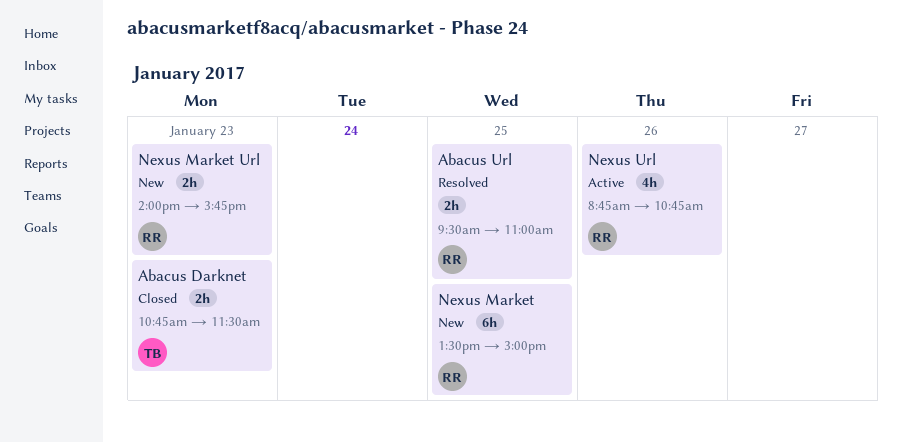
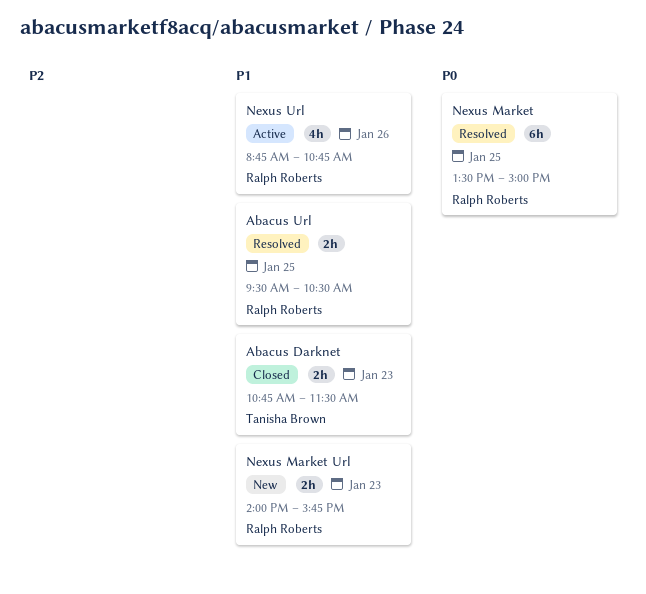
Abacus Url, ends: 11:00 -> 10:30
Nexus Market, status: New -> Resolved

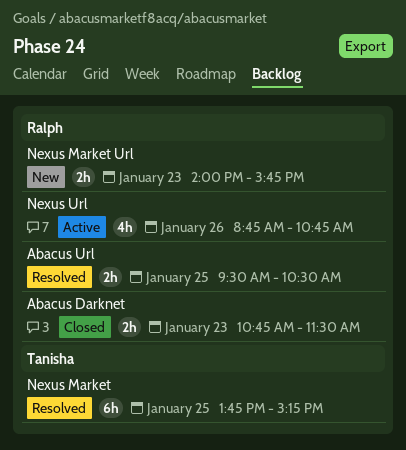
Abacus Darknet, owner: Tanisha Brown -> Ralph Roberts
Nexus Market, owner: Ralph Roberts -> Tanisha Brown
Nexus Market, begins: 13:30 -> 13:45
Nexus Market, ends: 15:00 -> 15:15

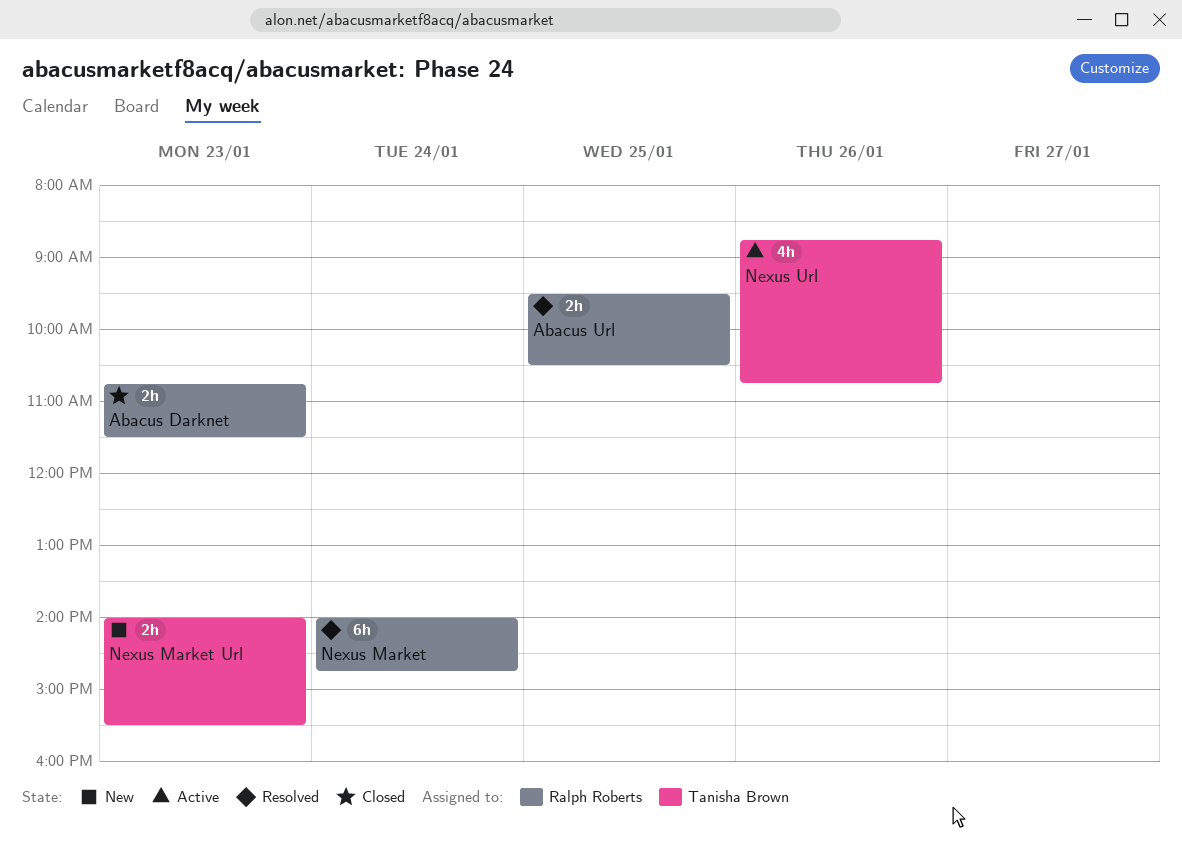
Nexus Market, owner: Tanisha Brown -> Ralph Roberts
Nexus Market, day: Jan 25 -> Jan 24
Nexus Market, begins: 13:45 -> 14:00
Nexus Market, ends: 15:15 -> 14:45
Nexus Market Url, owner: Ralph Roberts -> Tanisha Brown
Nexus Market Url, ends: 15:45 -> 15:30
Nexus Url, owner: Ralph Roberts -> Tanisha Brown

